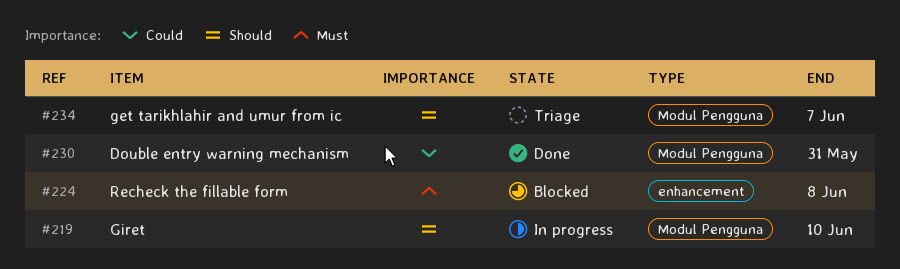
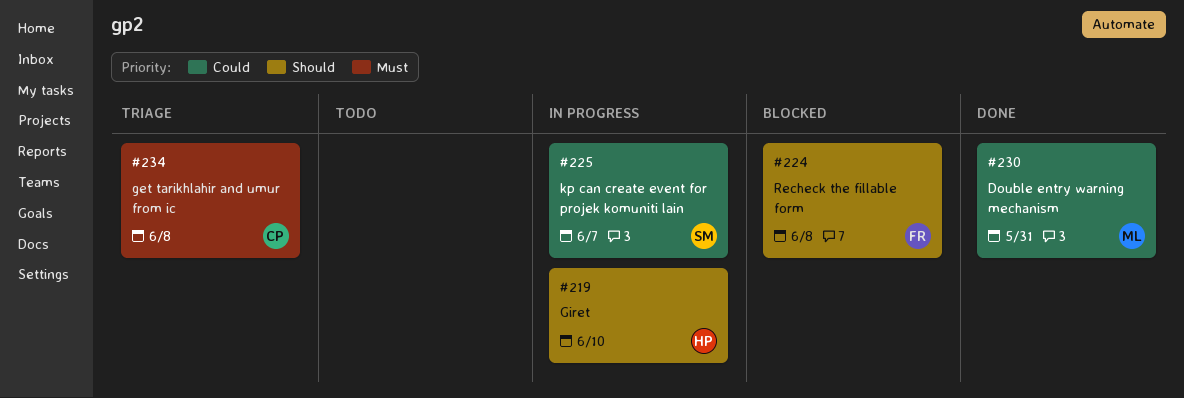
#224, priority: Must -> Should
#225: none -> present
#234, priority: Should -> Must
#234, due: Jun 7 -> Jun 8

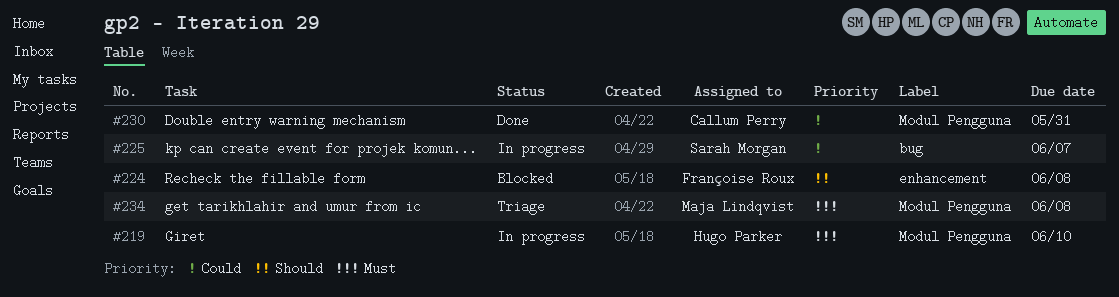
#219, priority: Should -> Must
#230, owner: Maja Lindqvist -> Callum Perry
#234, owner: Callum Perry -> Maja Lindqvist

